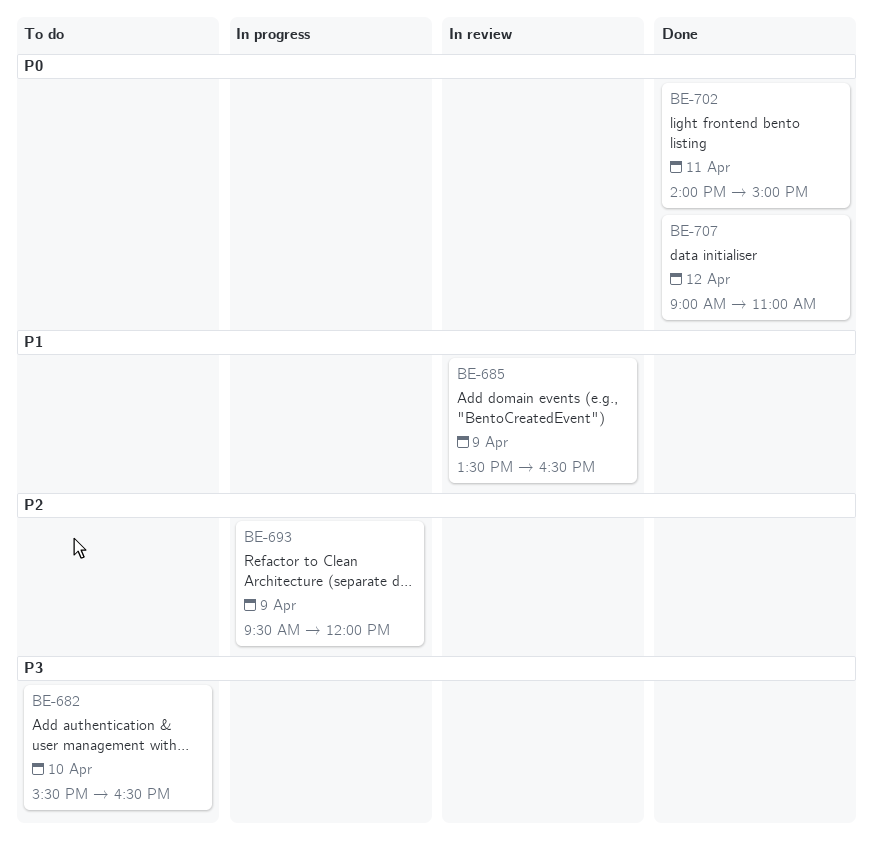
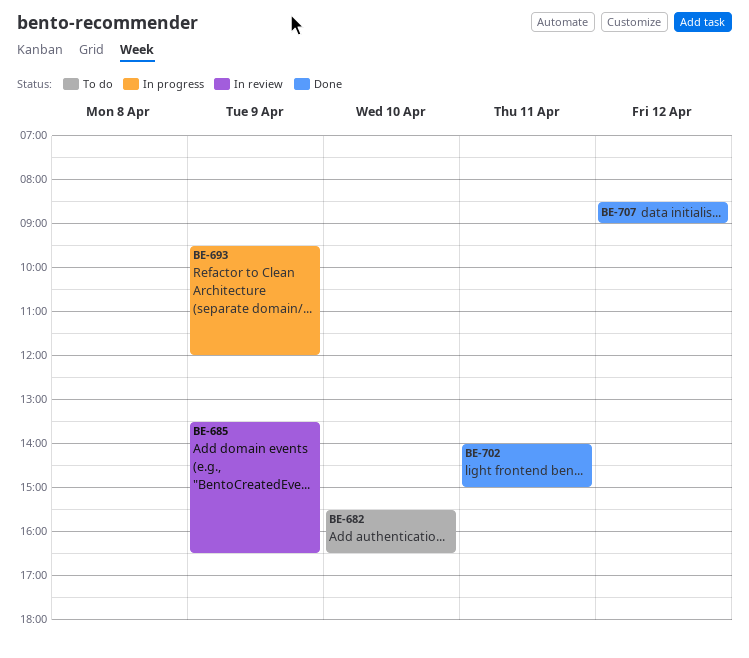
BE-707, begins: 09:00 -> 08:30
BE-707, ends: 11:00 -> 09:00

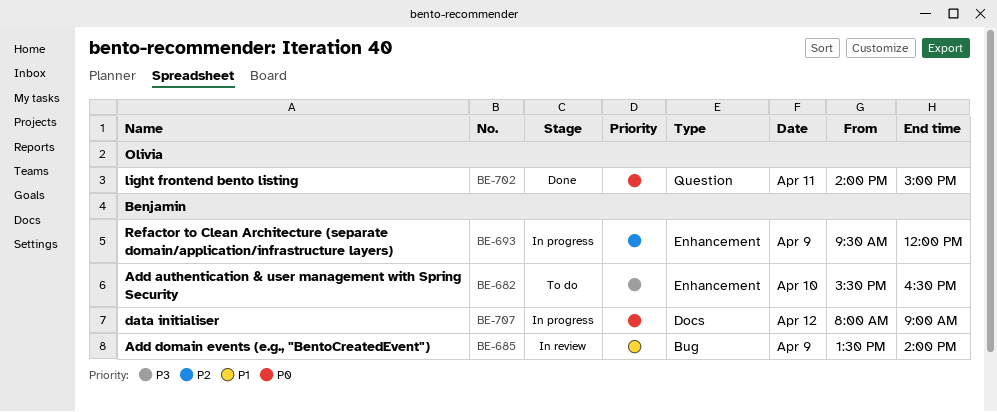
BE-685, ends: 16:30 -> 14:00
BE-707, status: Done -> In progress
BE-707, begins: 08:30 -> 08:00

